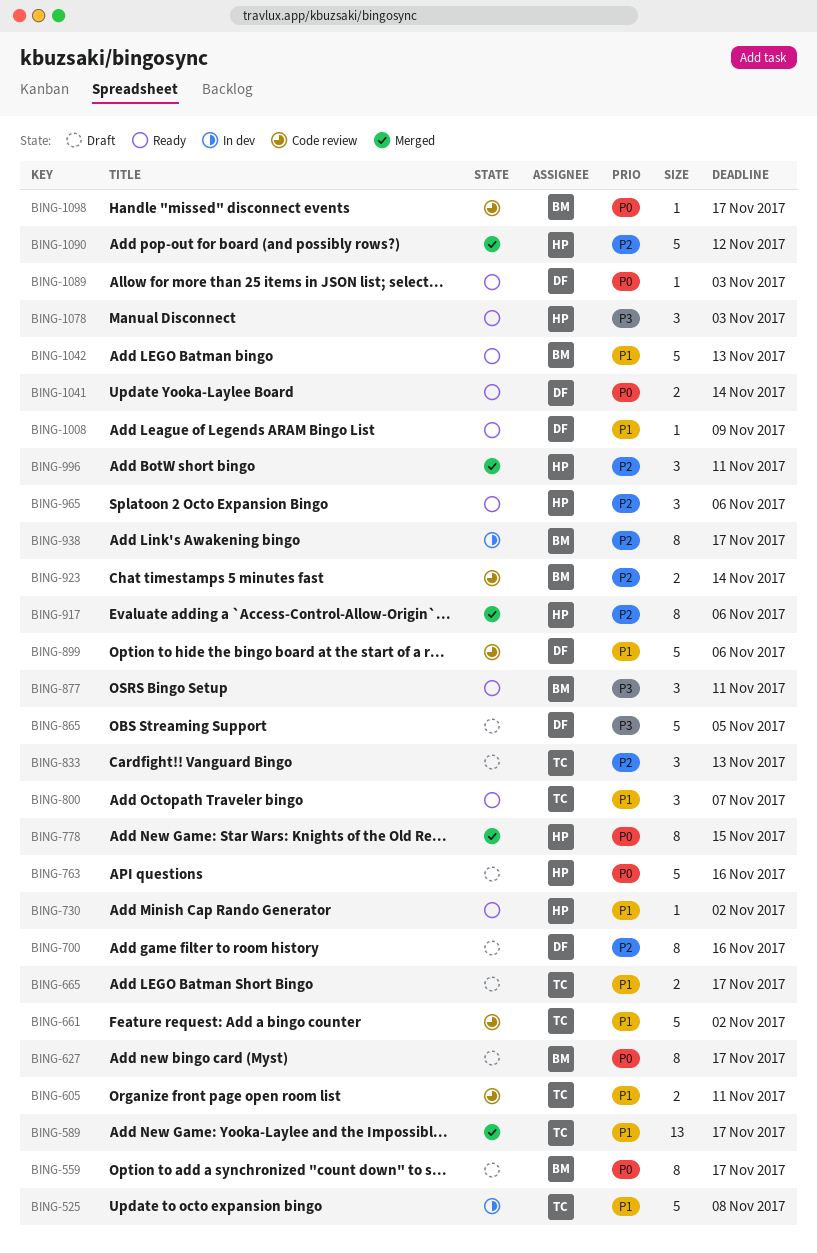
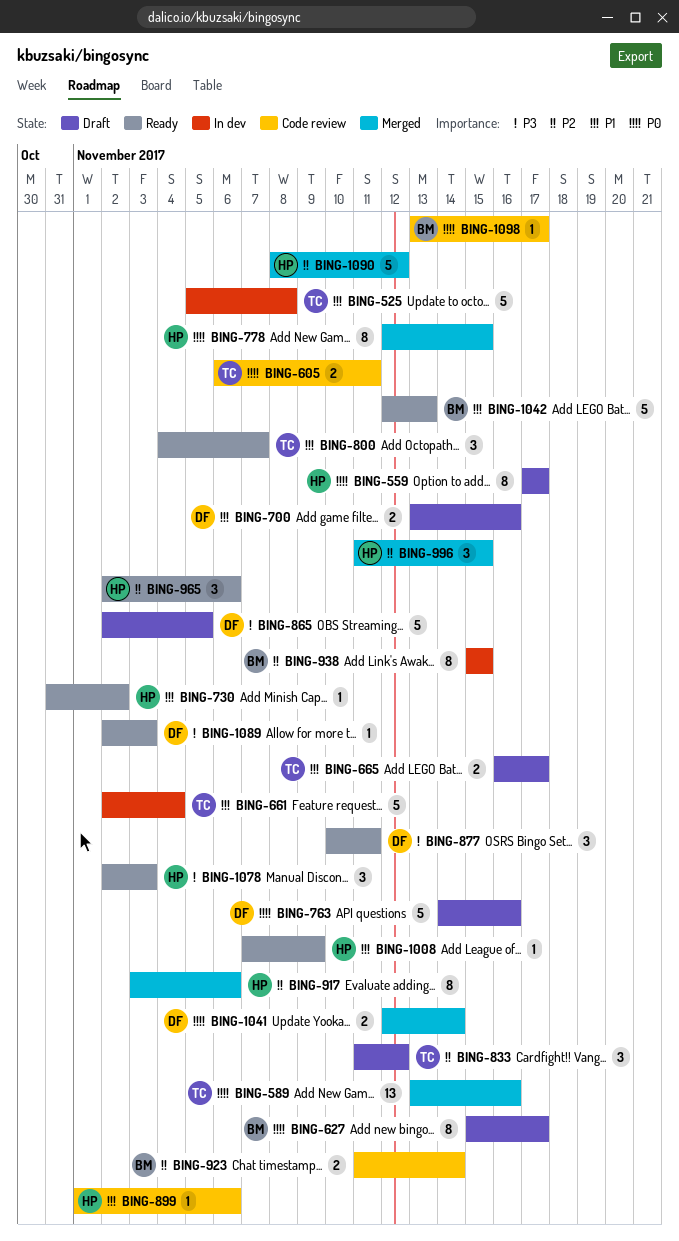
BING-559, owner: BM -> HP
BING-589, priority: P1 -> P0
BING-589, due: Nov 17 -> Nov 16
BING-605, priority: P1 -> P0
BING-661, status: Code review -> In dev
BING-661, due: Nov 2 -> Nov 4
BING-700, priority: P2 -> P1
BING-700, estimate: 8 -> 2
BING-763, owner: HP -> DF
BING-833, due: Nov 13 -> Nov 12
BING-877, owner: BM -> DF
BING-899, owner: DF -> HP
BING-899, estimate: 5 -> 1
BING-938, due: Nov 17 -> Nov 15
BING-996, due: Nov 11 -> Nov 15
BING-1008, owner: DF -> HP
BING-1041, status: Ready -> Merged
BING-1089, priority: P0 -> P3

